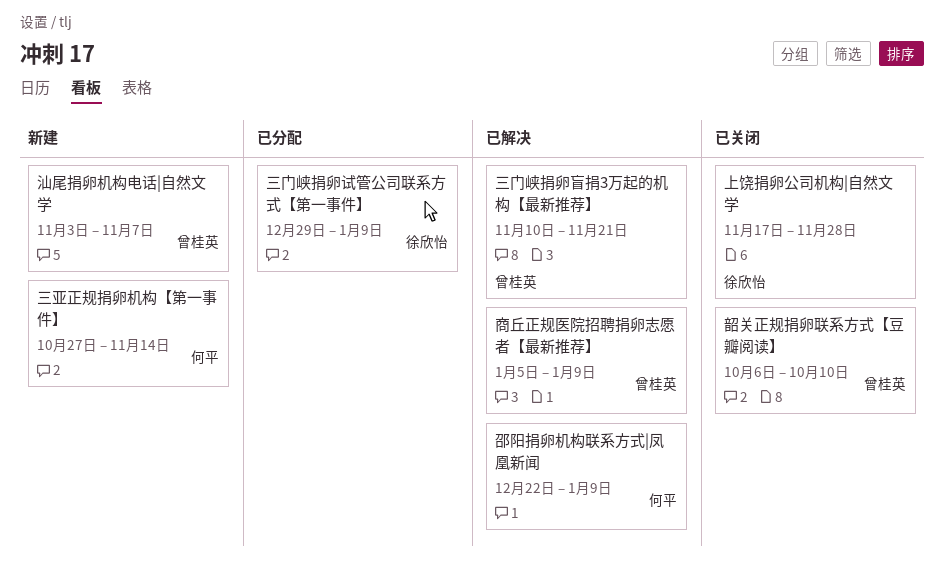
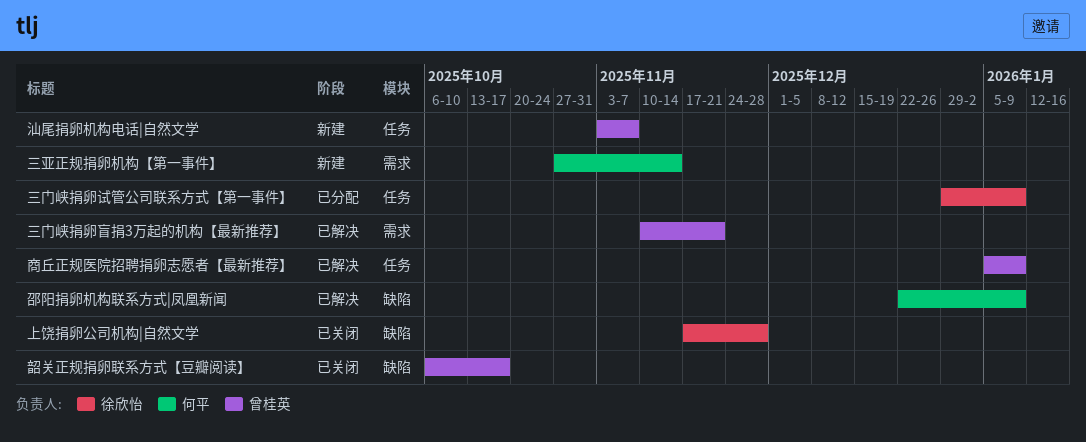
韶关正规捐卵联系方式【豆瓣阅读】, due: Oct 10 -> Oct 17

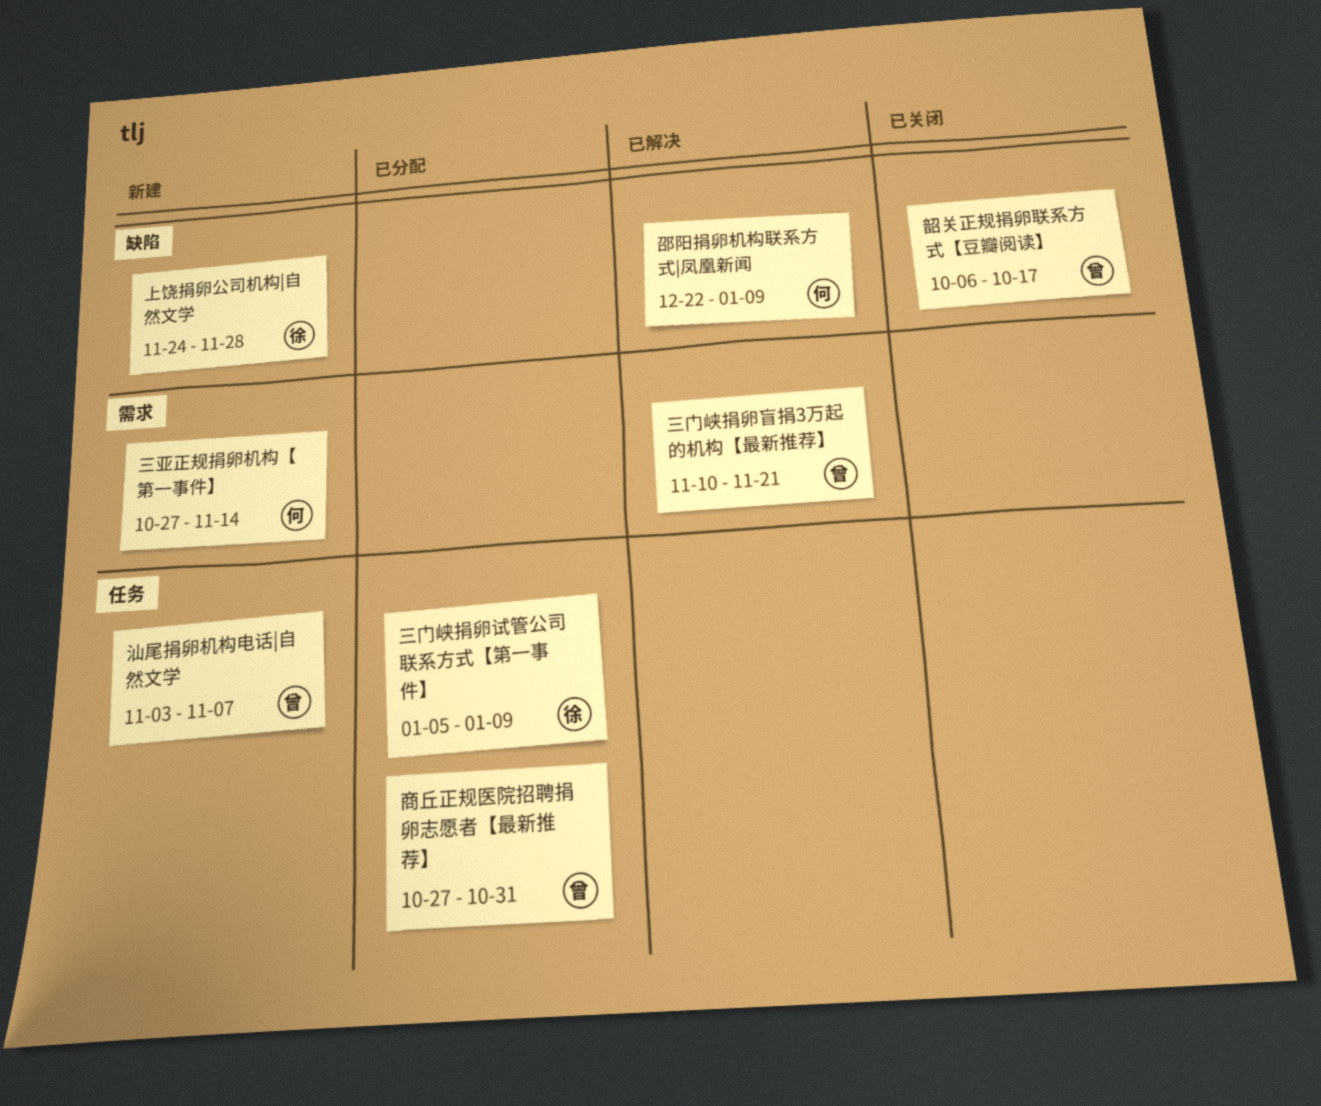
三门峡捐卵试管公司联系方式【第一事件】, start: Dec 29 -> Jan 5
上饶捐卵公司机构|自然文学, status: 已关闭 -> 新建
上饶捐卵公司机构|自然文学, start: Nov 17 -> Nov 24
商丘正规医院招聘捐卵志愿者【最新推荐】, status: 已解决 -> 已分配
商丘正规医院招聘捐卵志愿者【最新推荐】, start: Jan 5 -> Oct 27
商丘正规医院招聘捐卵志愿者【最新推荐】, due: Jan 9 -> Oct 31

